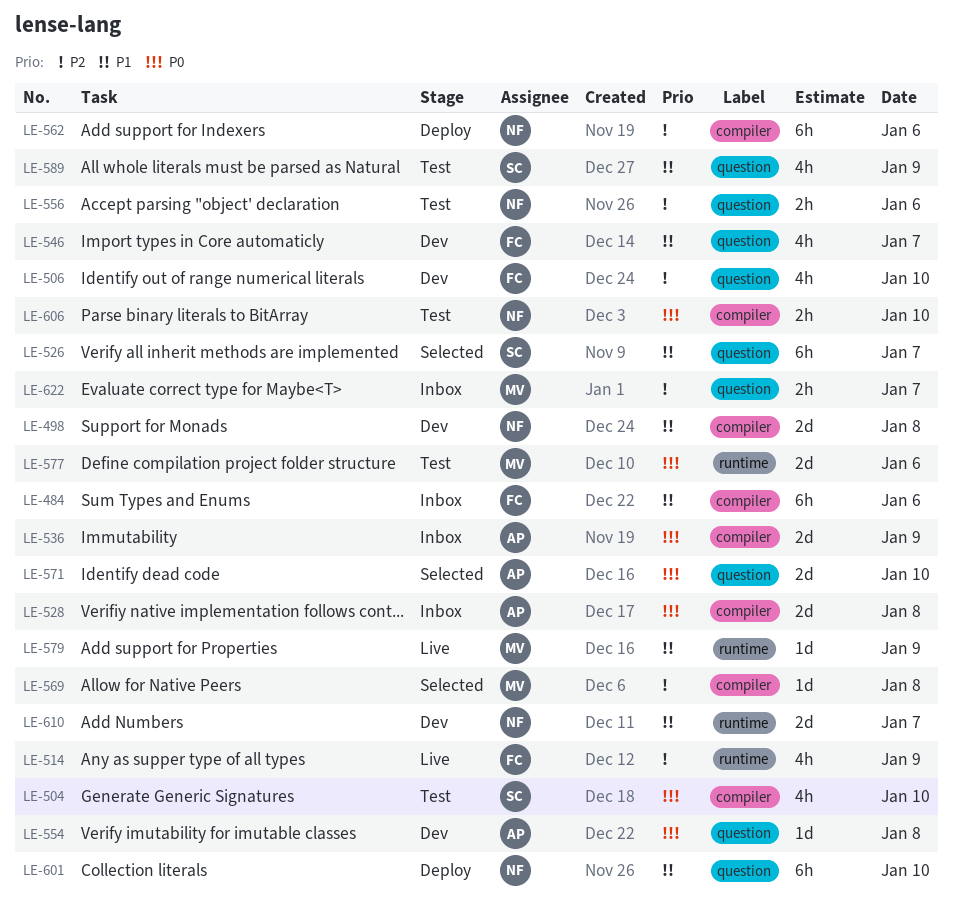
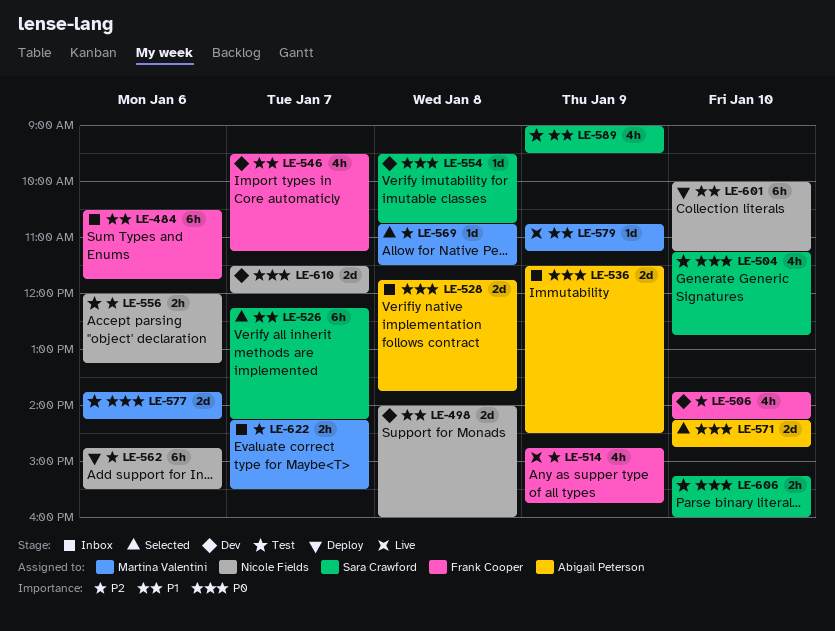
LE-554, owner: Abigail Peterson -> Sara Crawford
LE-606, owner: Nicole Fields -> Sara Crawford
LE-610, priority: P1 -> P0

